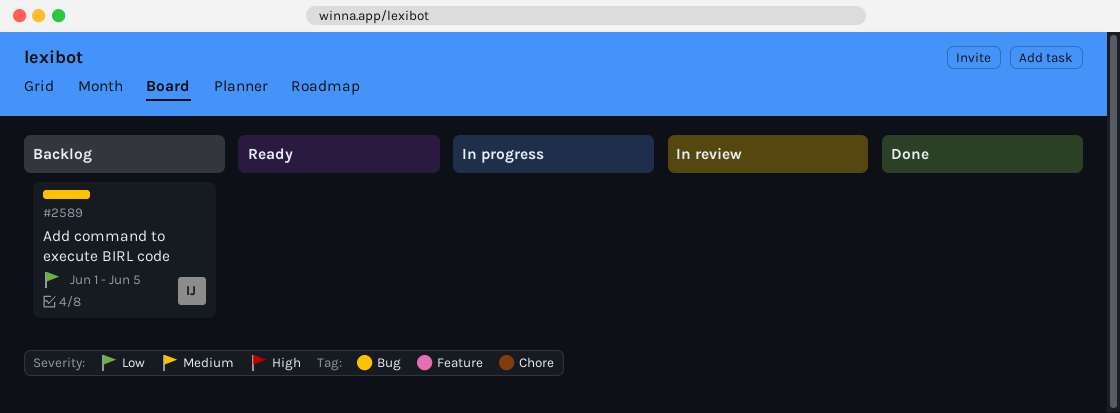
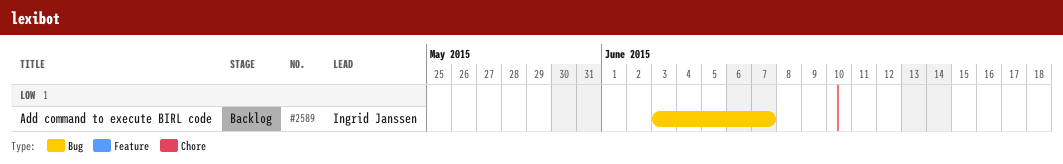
#2589, start: Jun 1 -> Jun 3
#2589, due: Jun 5 -> Jun 7

